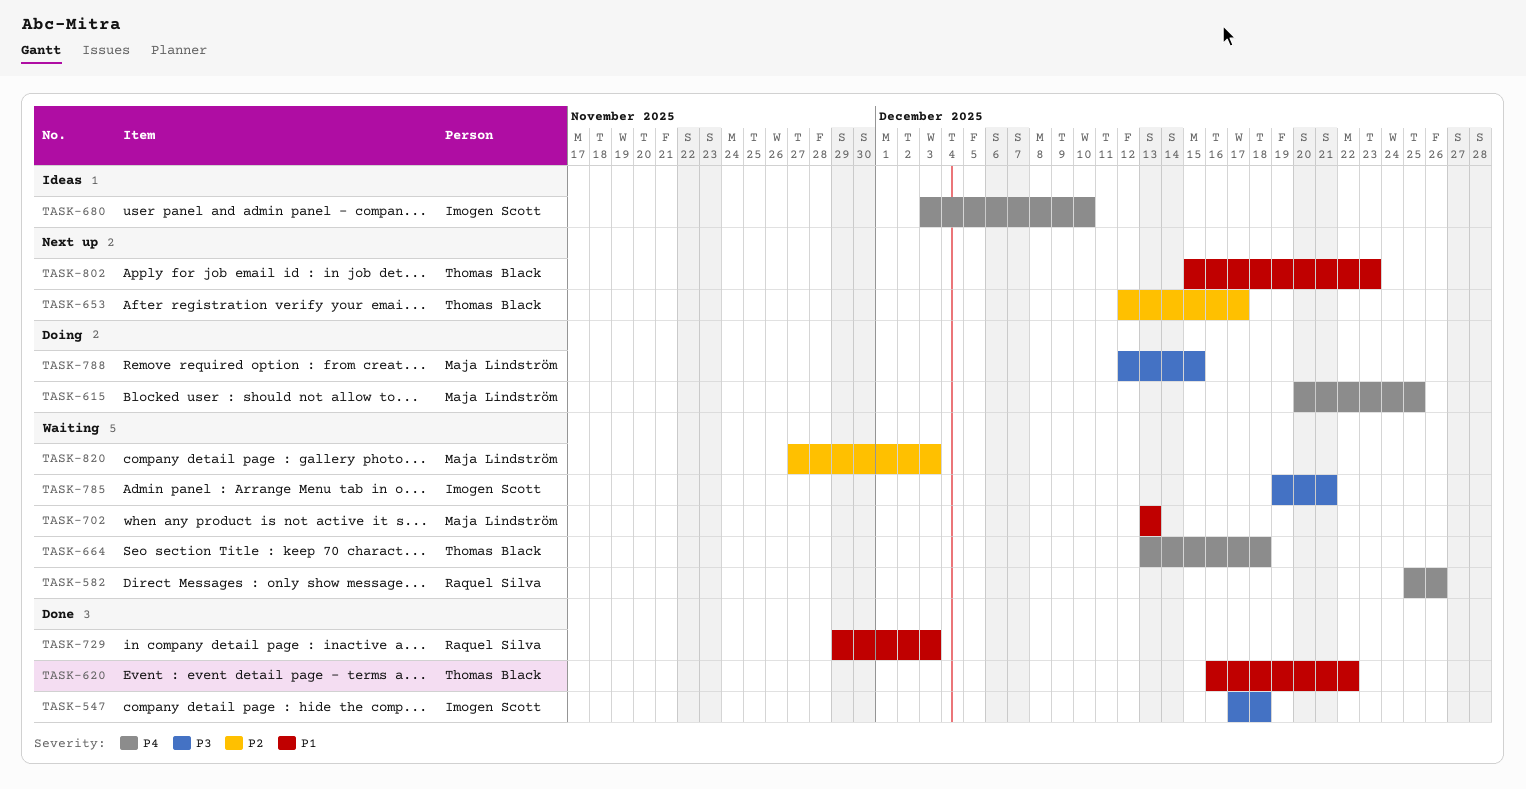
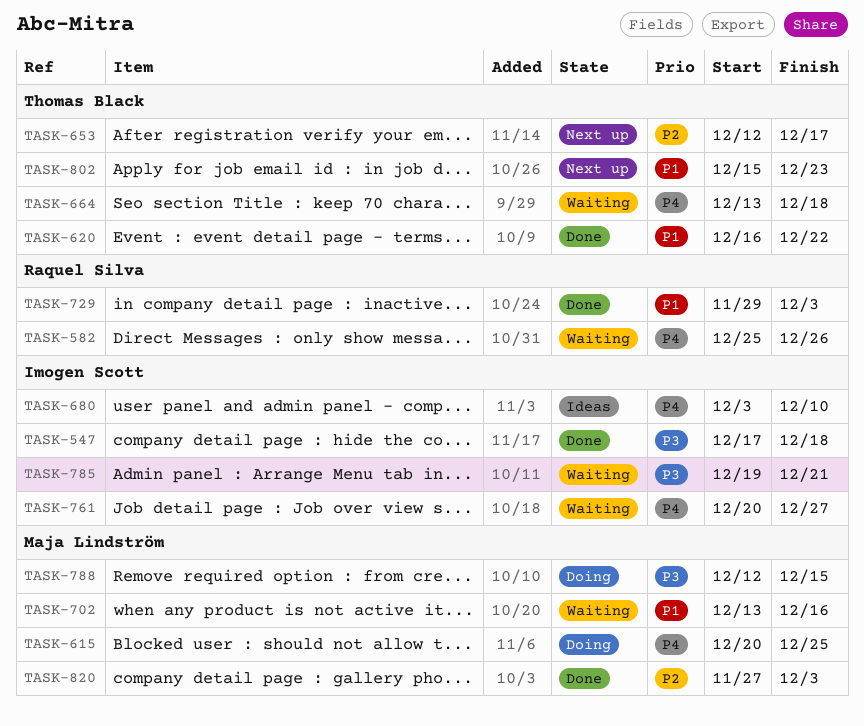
TASK-702, due: Dec 13 -> Dec 16
TASK-761: none -> present
TASK-820, status: Waiting -> Done

